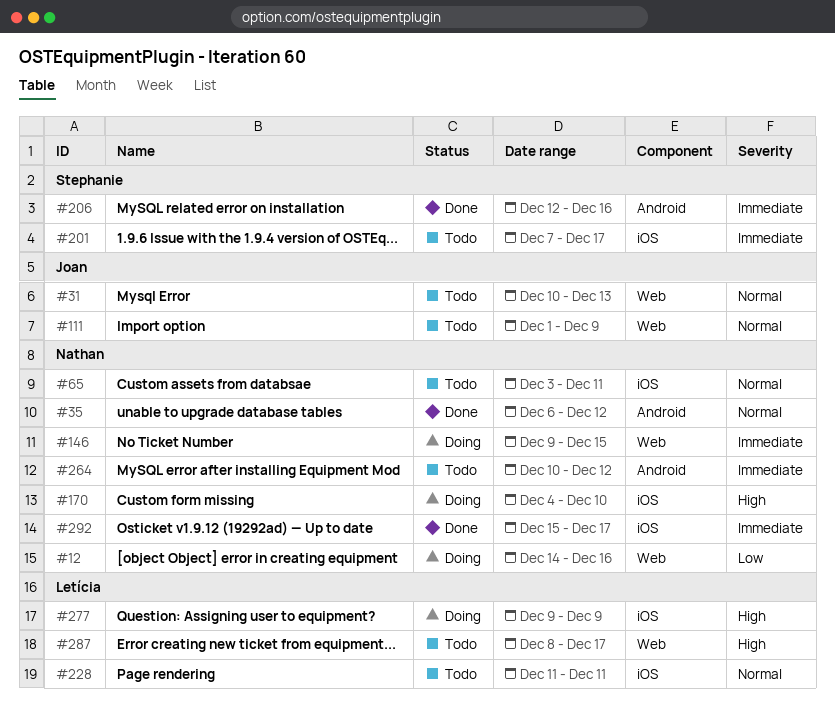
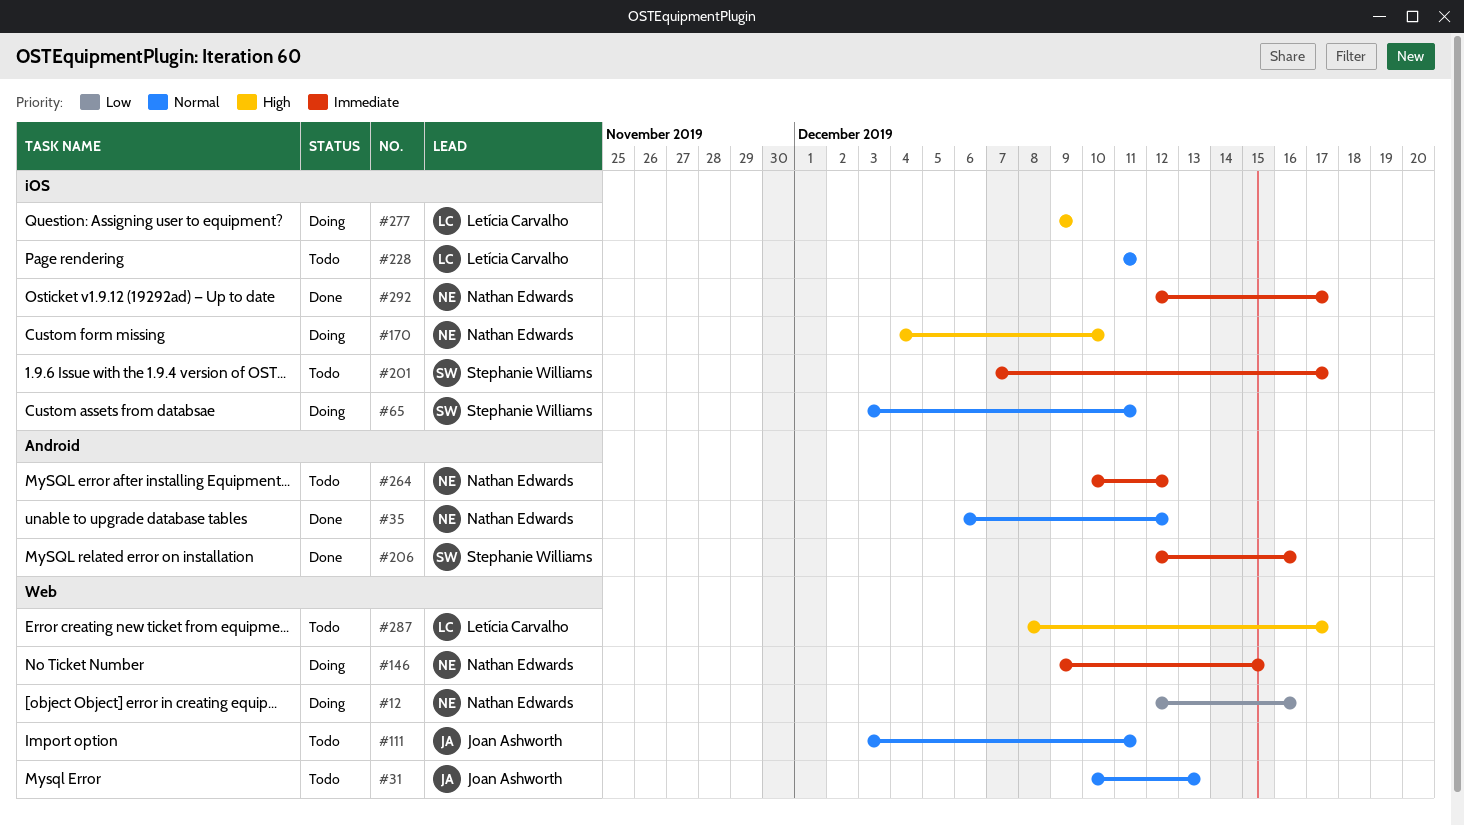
#12, start: Dec 14 -> Dec 12
#65, status: Todo -> Doing
#65, owner: Nathan Edwards -> Stephanie Williams
#111, start: Dec 1 -> Dec 3
#111, due: Dec 9 -> Dec 11
#292, start: Dec 15 -> Dec 12

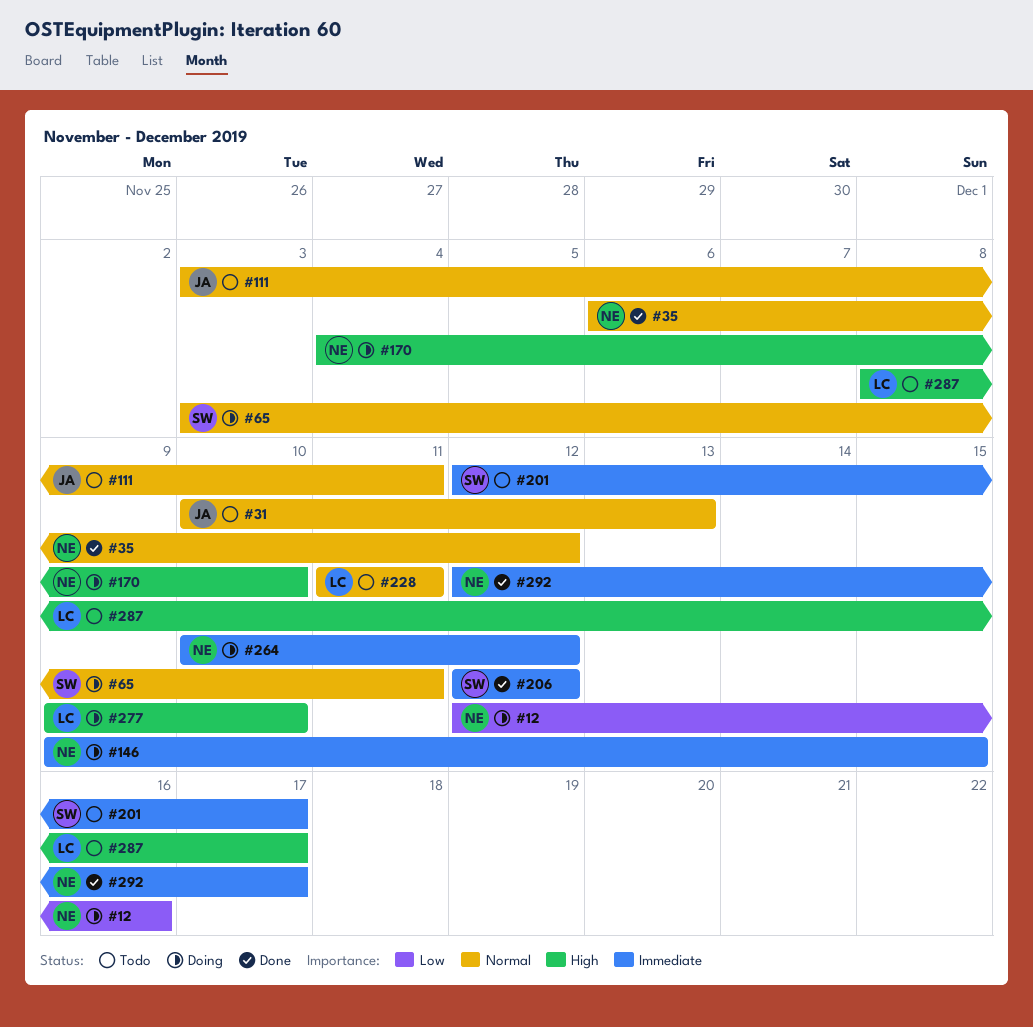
#201, start: Dec 7 -> Dec 12
#206, due: Dec 16 -> Dec 12
#264, status: Todo -> Doing
#277, due: Dec 9 -> Dec 10

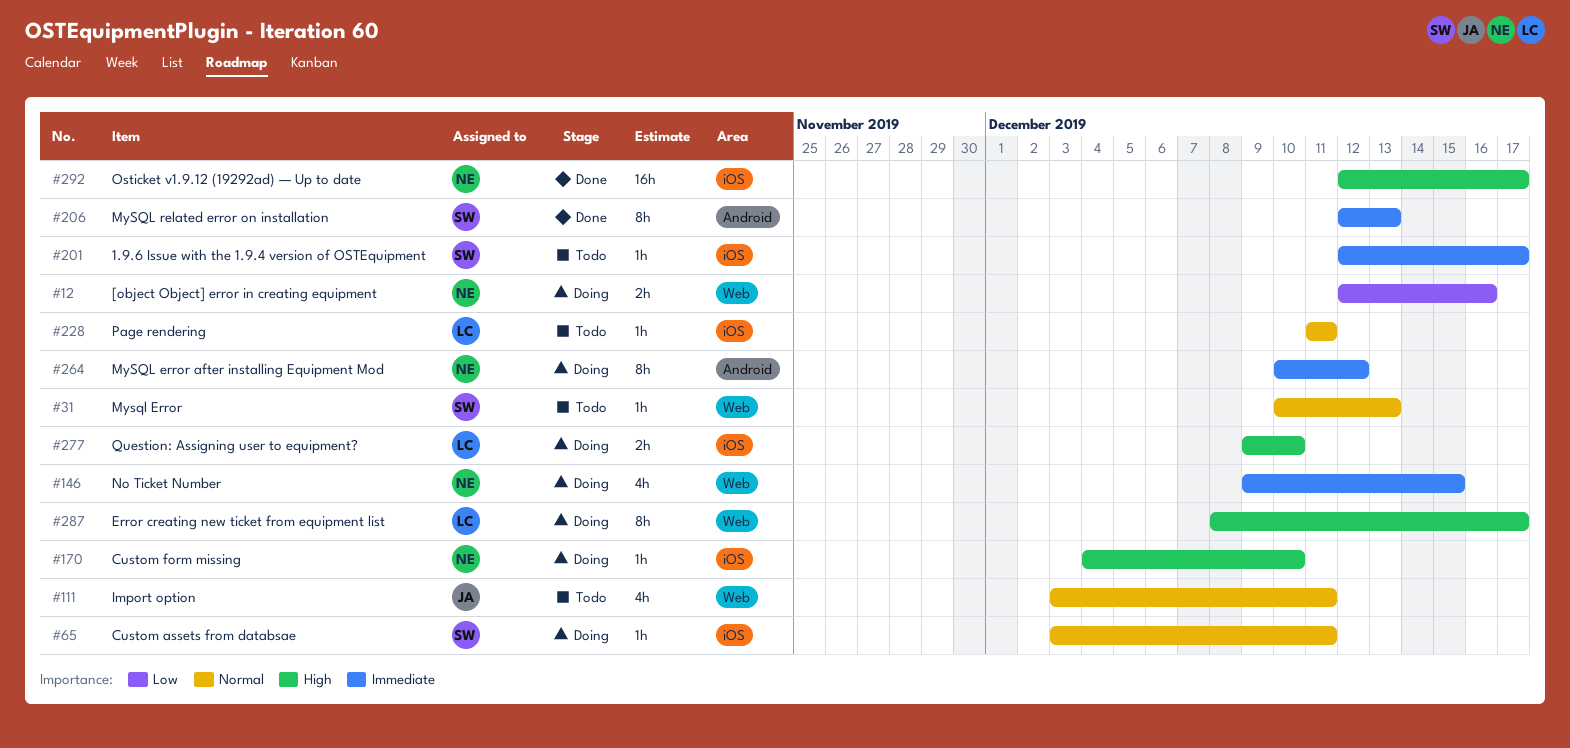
#31, owner: JA -> SW
#35: present -> none
#206, due: Dec 12 -> Dec 13
#287, status: Todo -> Doing
#292, priority: Immediate -> High

